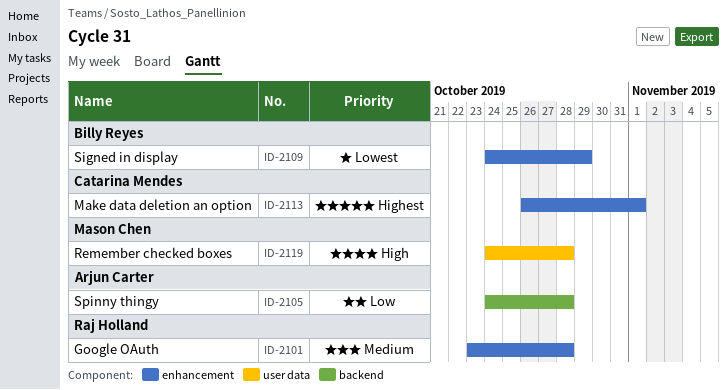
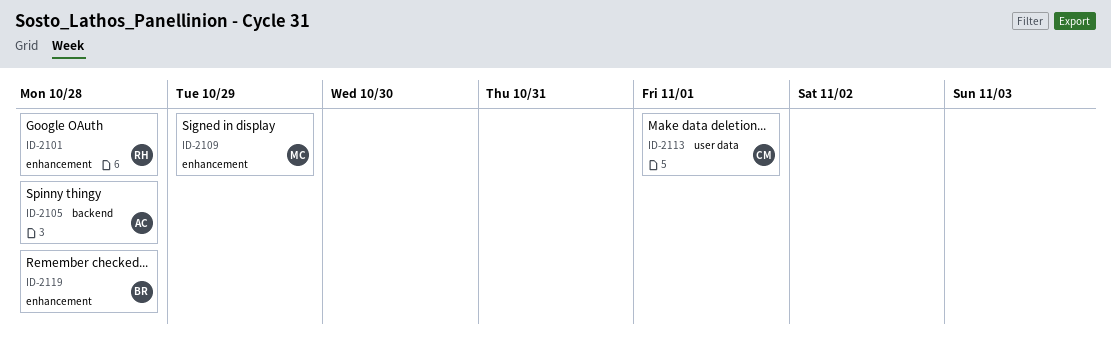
ID-2109, owner: Billy Reyes -> Mason Chen
ID-2113, label: enhancement -> user data
ID-2119, owner: Mason Chen -> Billy Reyes
ID-2119, label: user data -> enhancement

